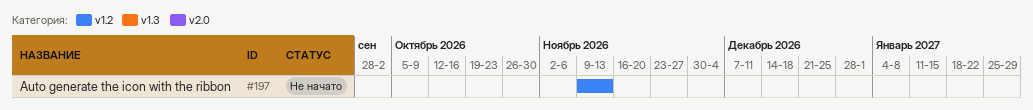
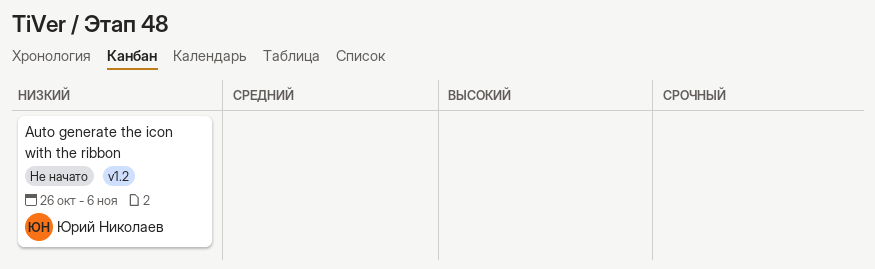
Auto generate the icon with the ribbon, start: Nov 9 -> Oct 26
Auto generate the icon with the ribbon, due: Nov 13 -> Nov 6

